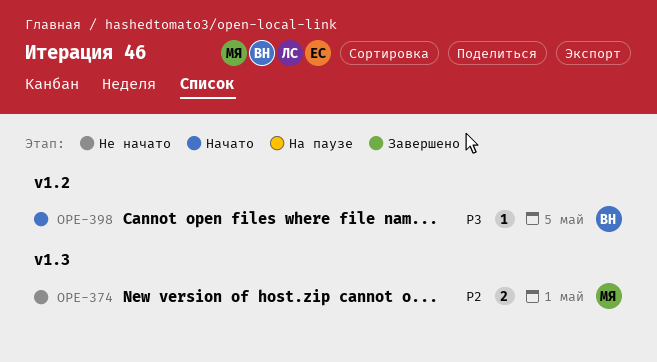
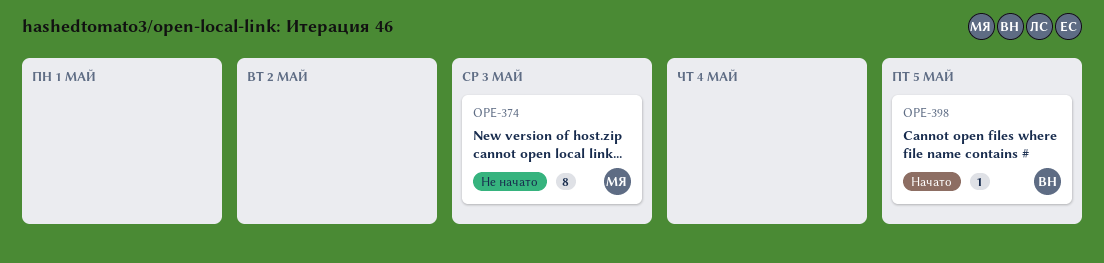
OPE-374, estimate: 2 -> 8
OPE-374, due: May 1 -> May 3

